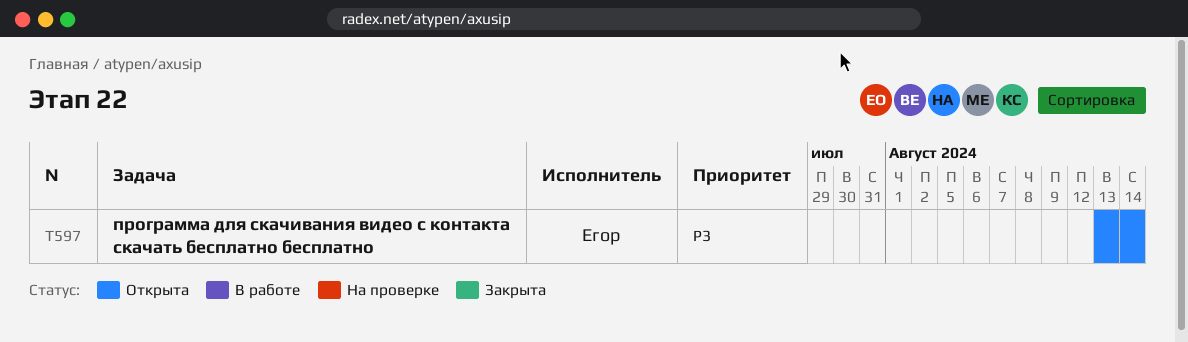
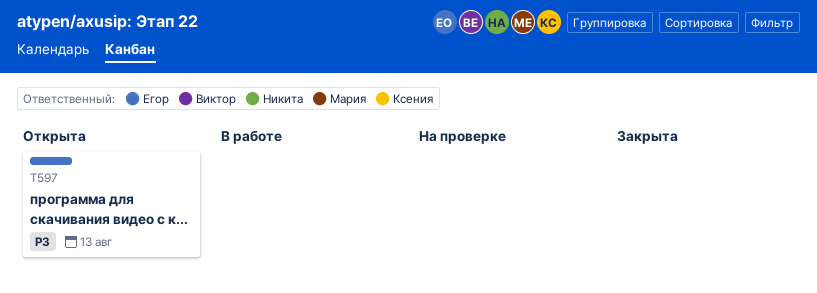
T597, due: Aug 14 -> Aug 13

